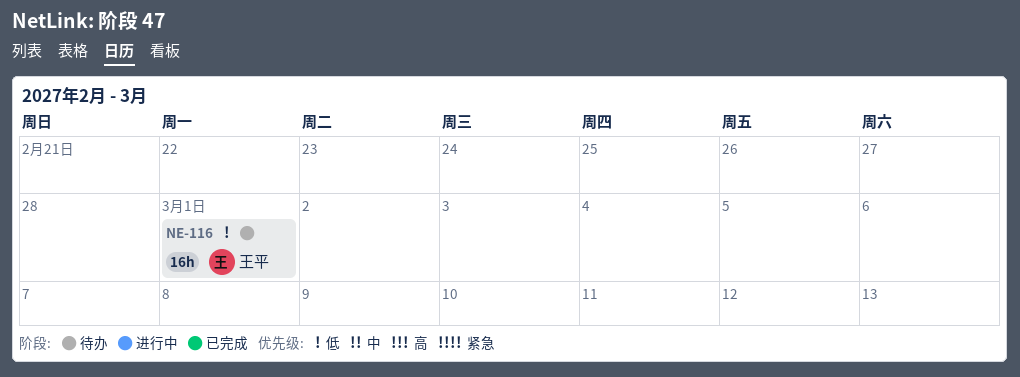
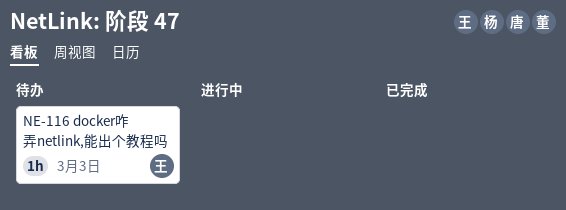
NE-116, estimate: 16h -> 1h
NE-116, due: Mar 1 -> Mar 3

